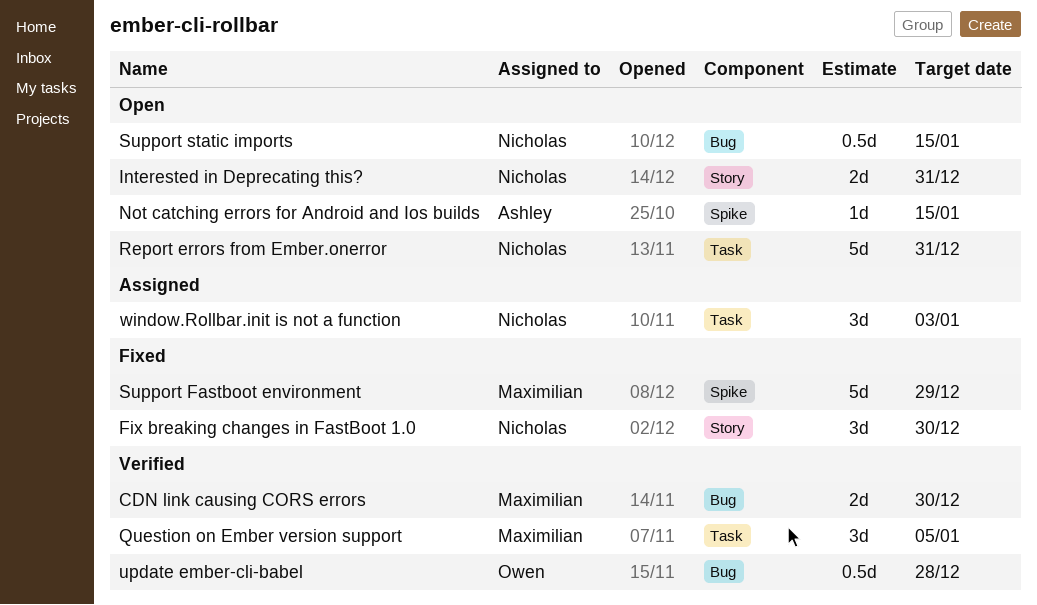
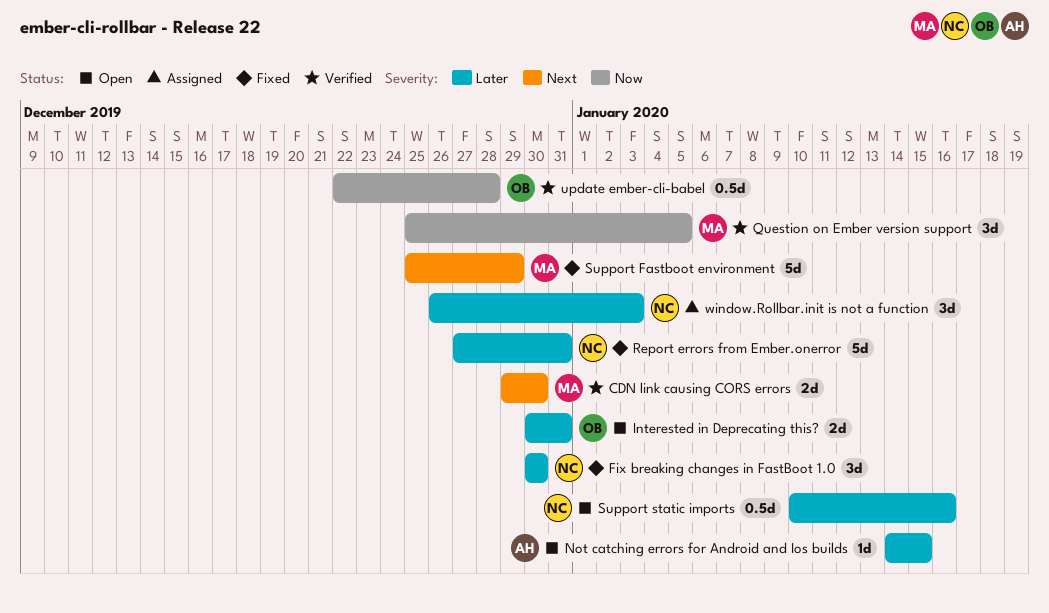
Interested in Deprecating this?, owner: Nicholas -> Owen
Report errors from Ember.onerror, status: Open -> Fixed
Support static imports, due: Jan 15 -> Jan 16

